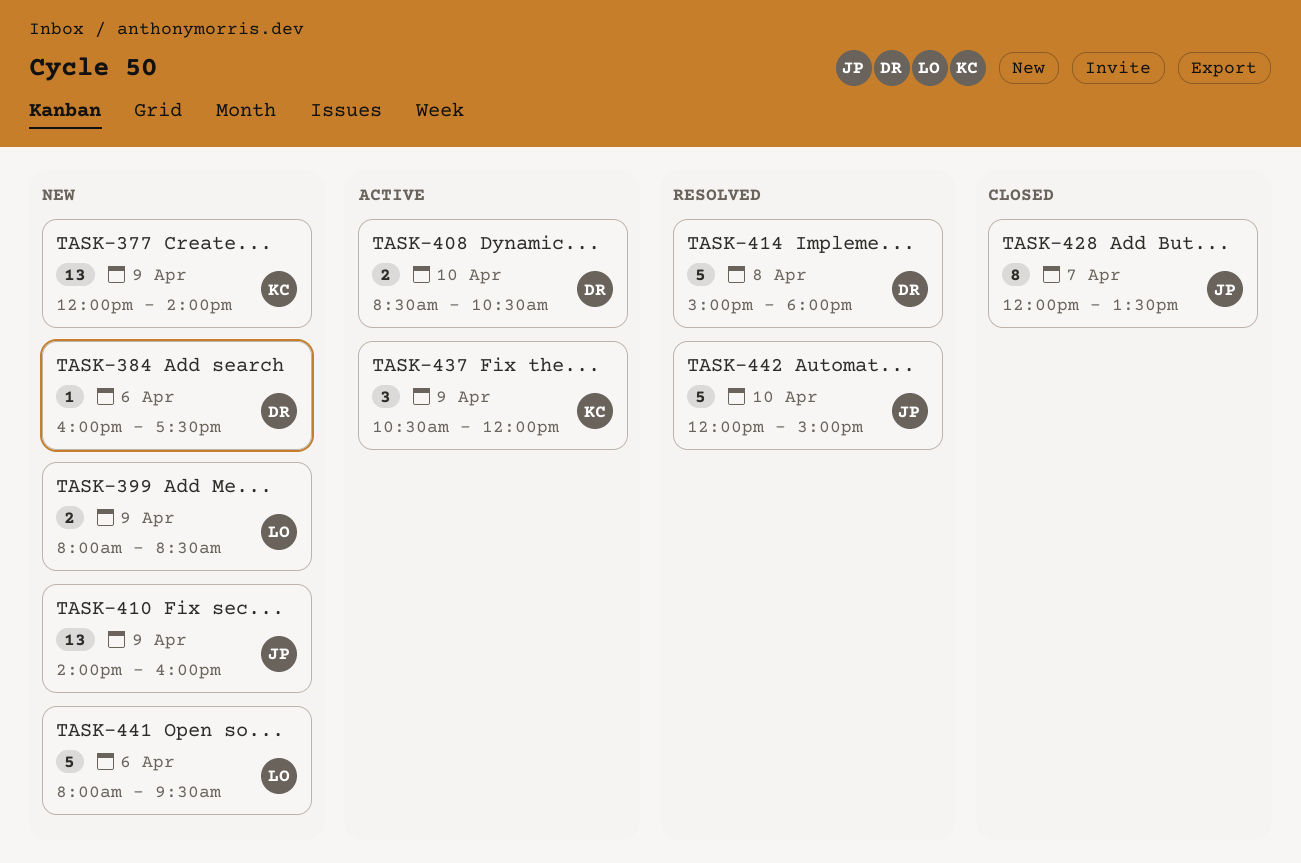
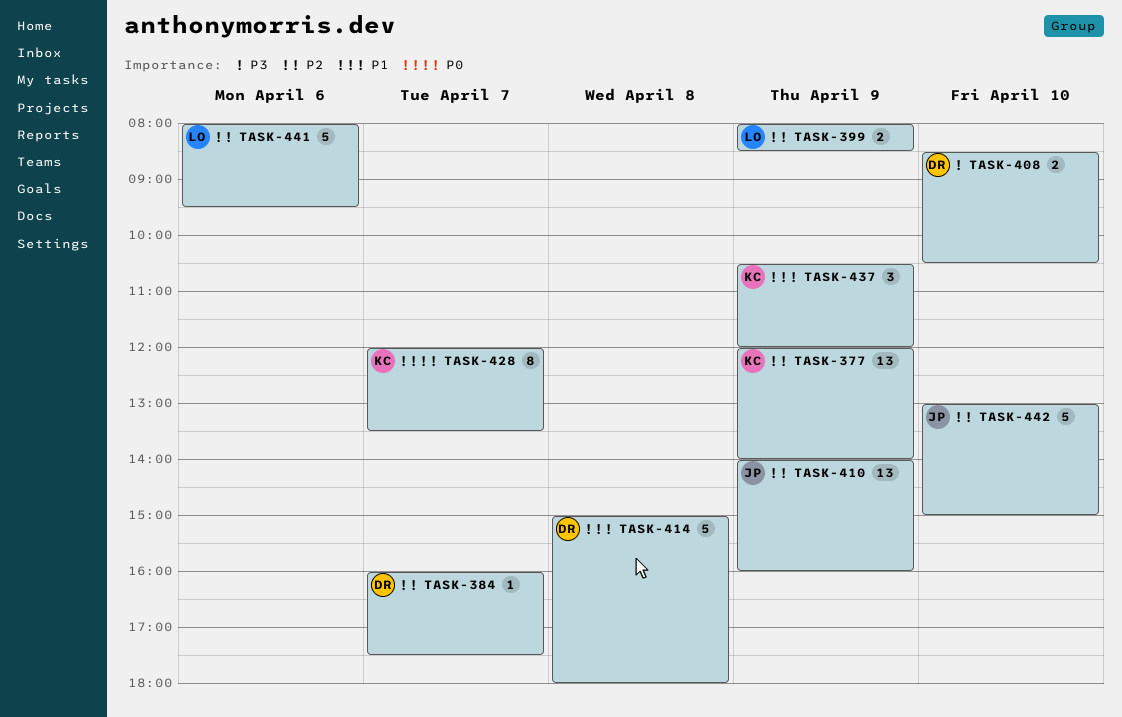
TASK-384, day: Apr 6 -> Apr 7
TASK-428, owner: JP -> KC
TASK-442, begins: 12:00 -> 13:00

